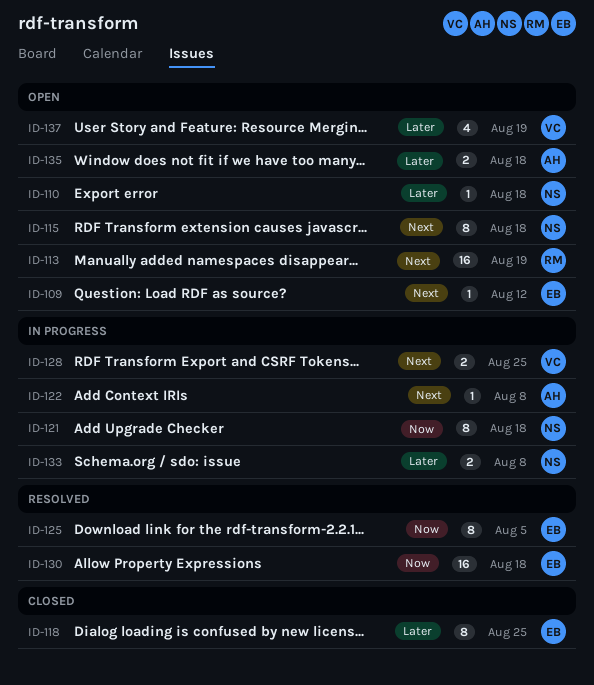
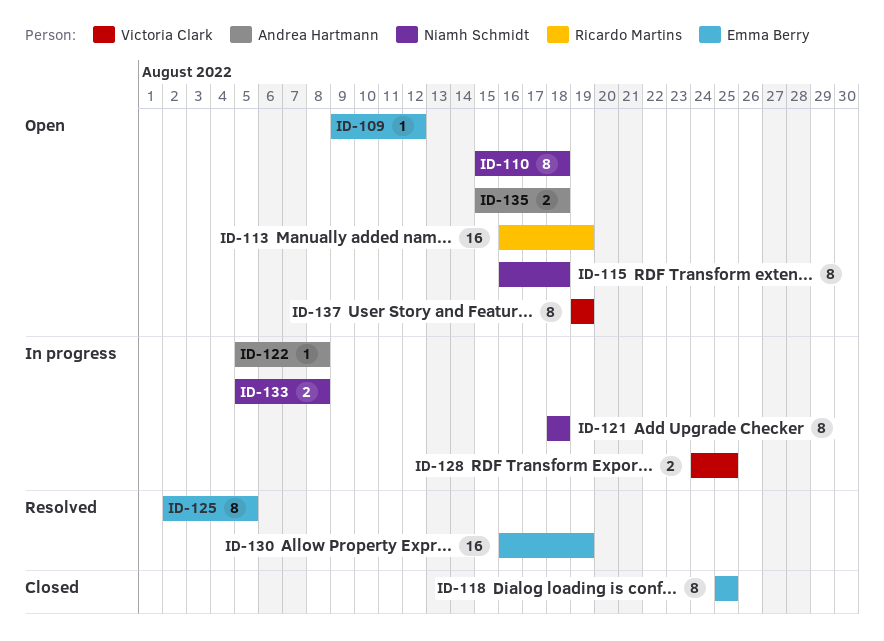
ID-110, estimate: 1 -> 8
ID-130, due: Aug 18 -> Aug 19
ID-137, estimate: 4 -> 8

